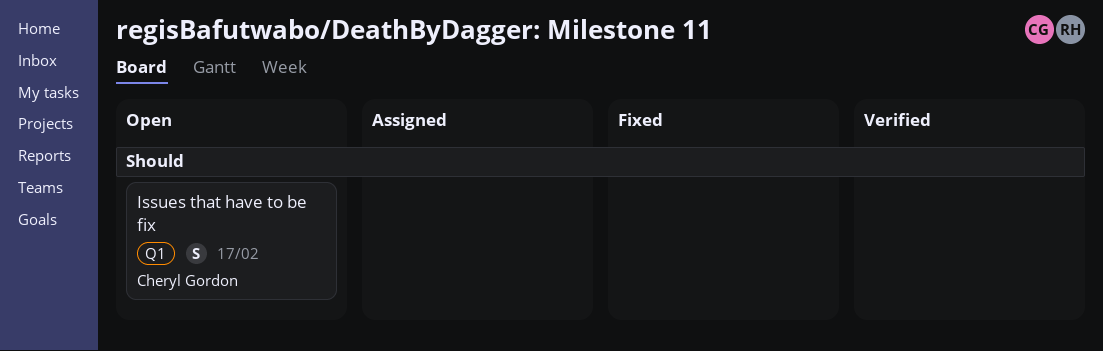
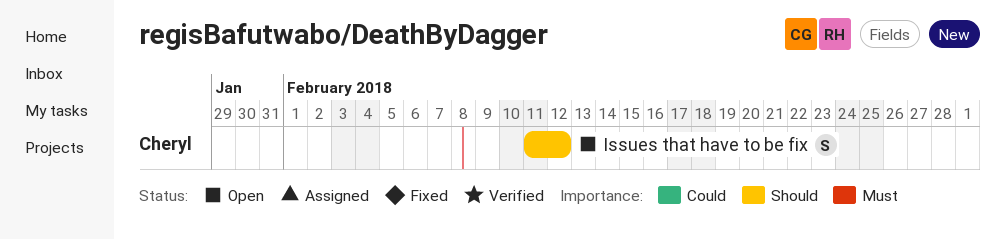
Issues that have to be fix, due: Feb 17 -> Feb 12

